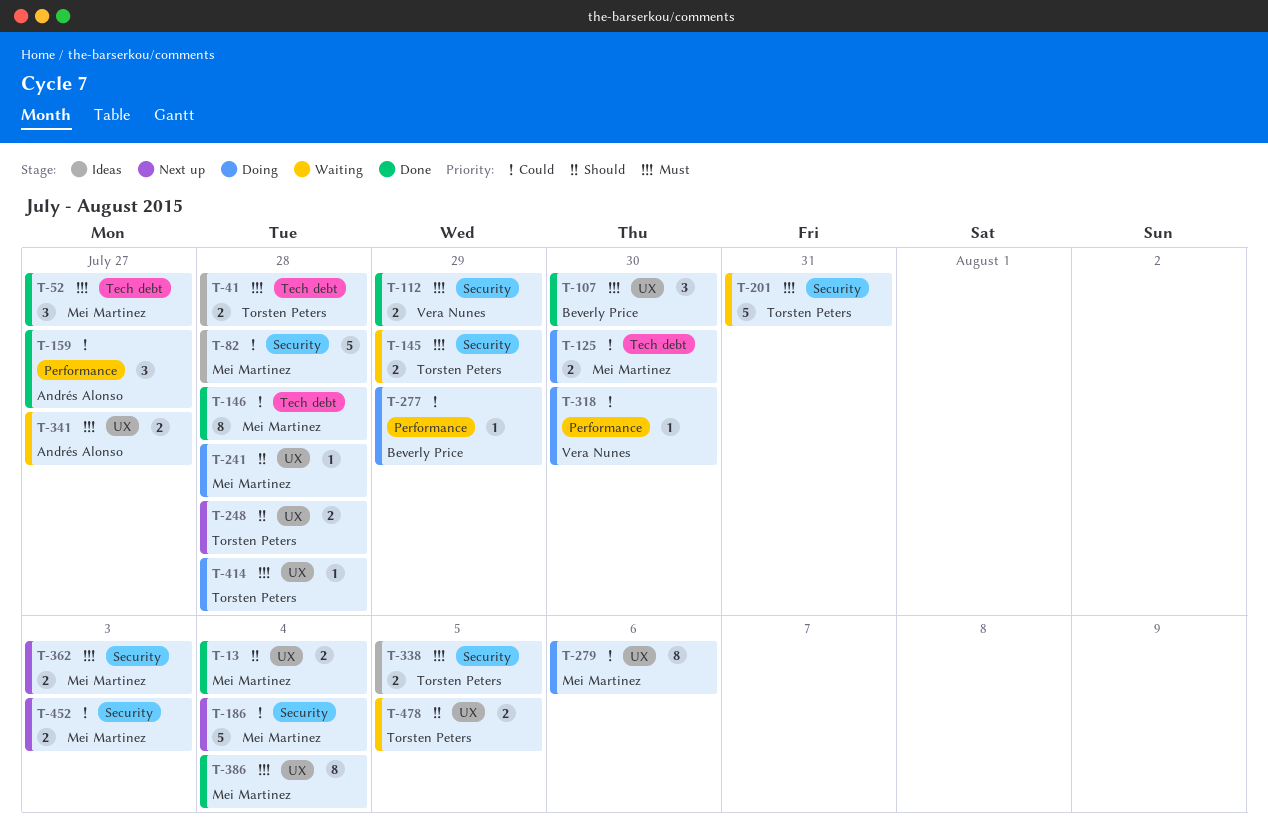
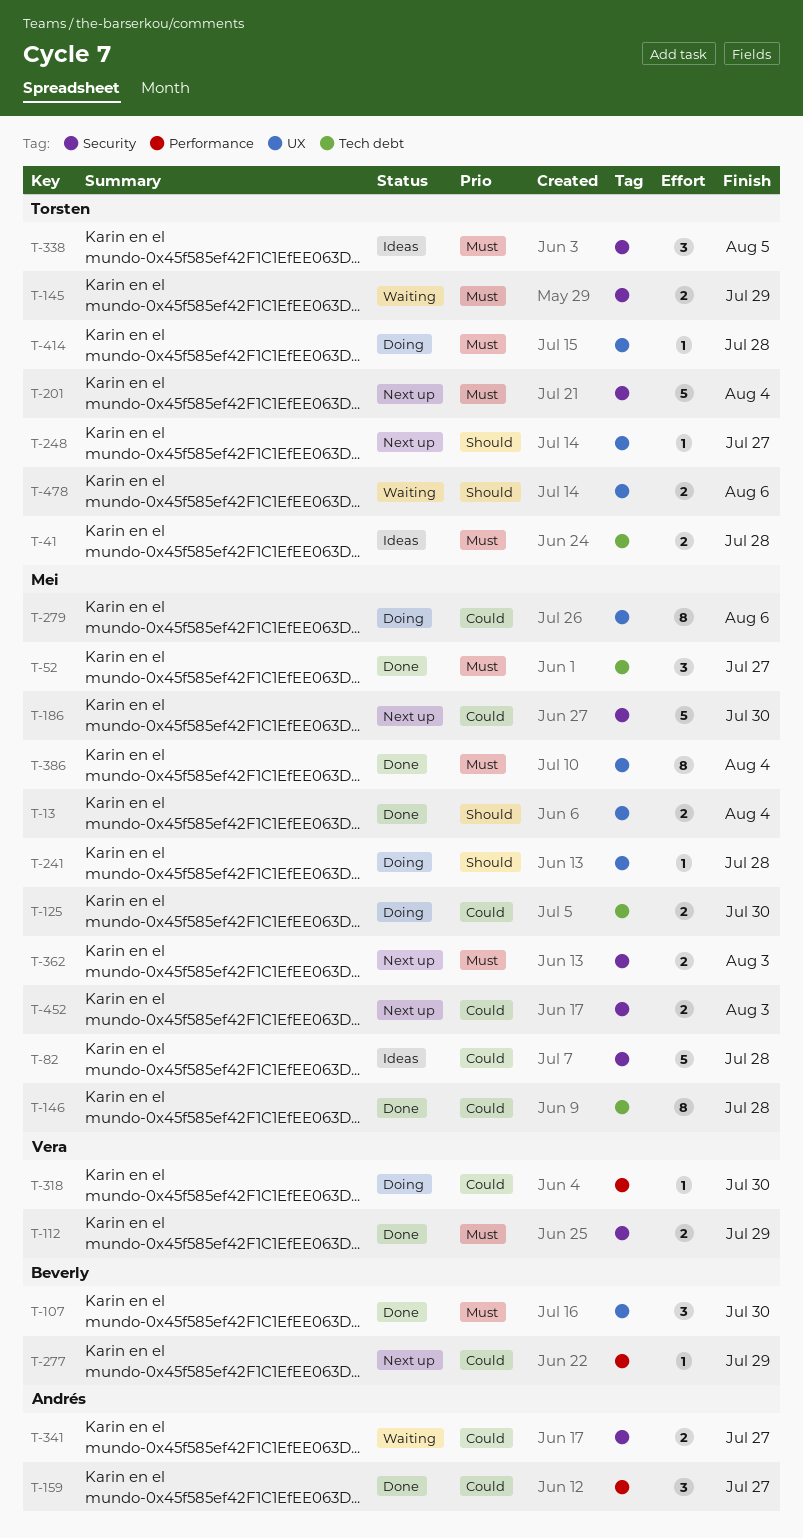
T-186, due: Aug 4 -> Jul 30
T-201, status: Waiting -> Next up
T-201, due: Jul 31 -> Aug 4
T-248, estimate: 2 -> 1
T-248, due: Jul 28 -> Jul 27
T-277, status: Doing -> Next up
T-338, estimate: 2 -> 3
T-341, priority: Must -> Could
T-341, label: UX -> Security
T-478, due: Aug 5 -> Aug 6

